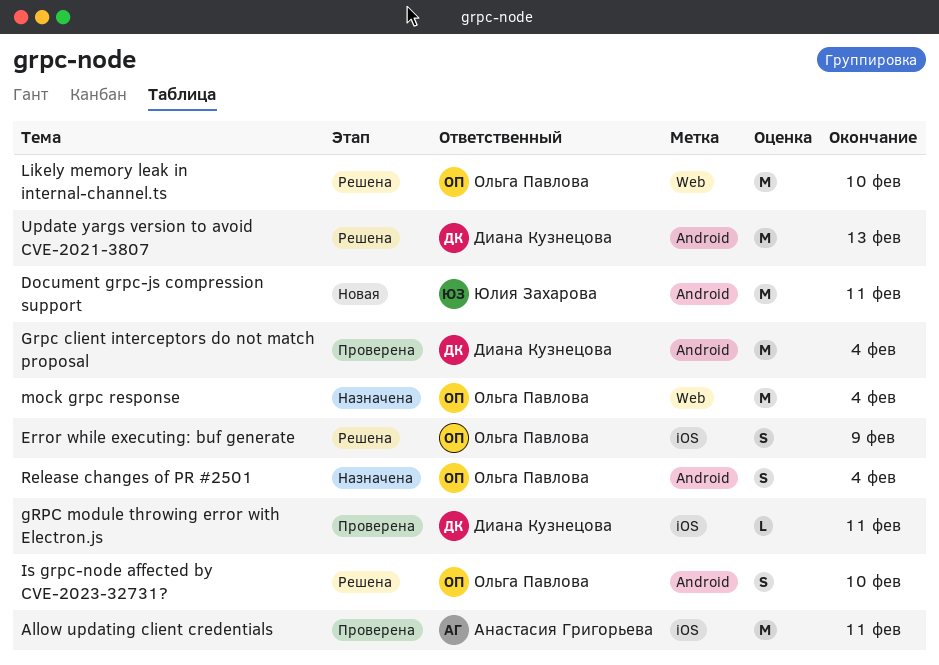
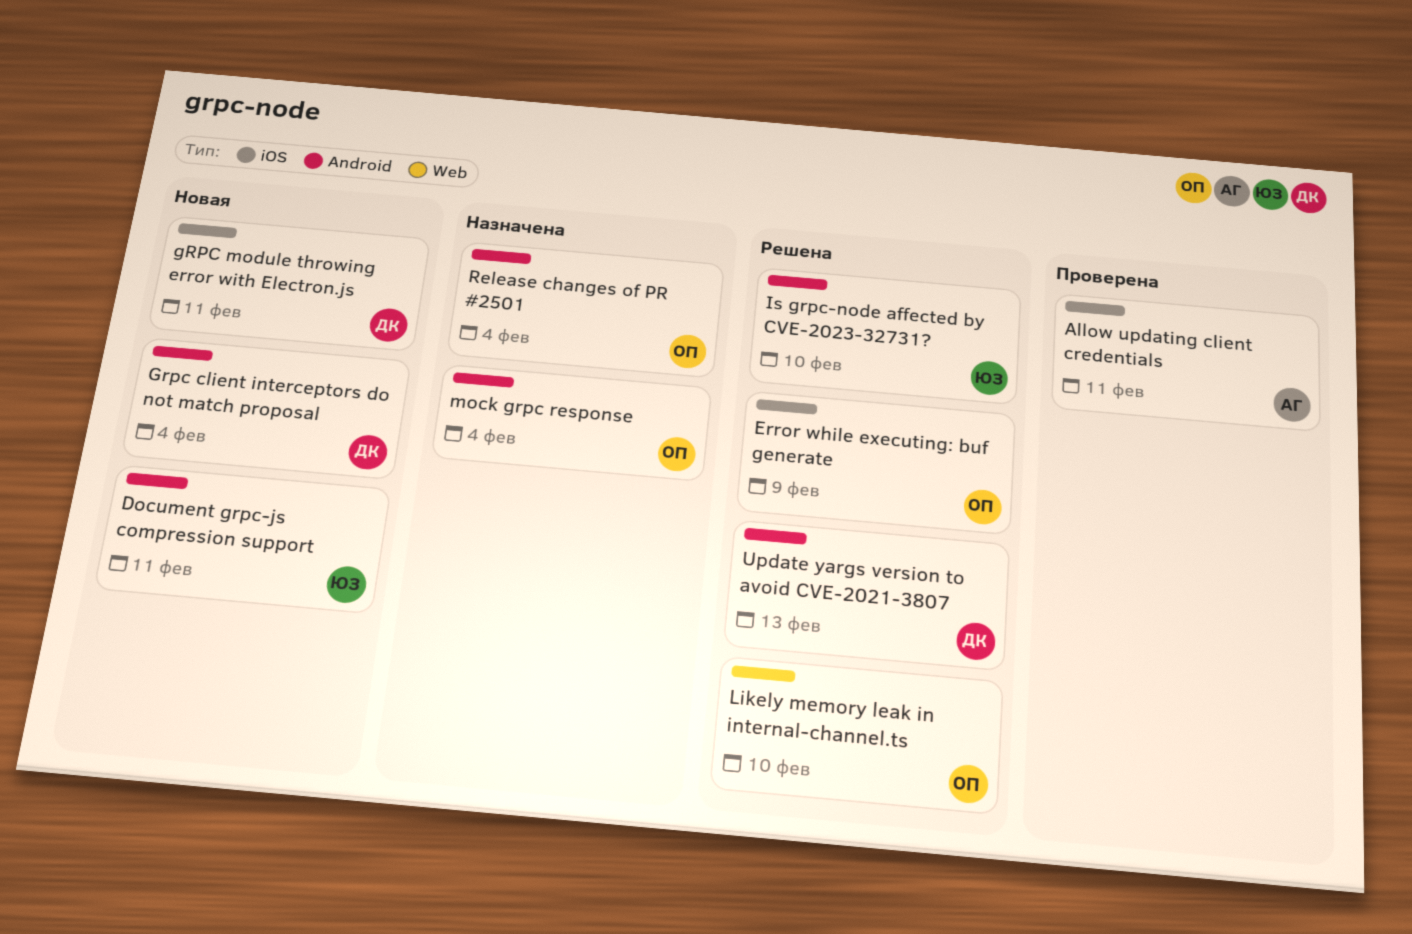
Grpc client interceptors do not match proposal, status: Проверена -> Новая
gRPC module throwing error with Electron.js, status: Проверена -> Новая
Is grpc-node affected by CVE-2023-32731?, owner: Ольга Павлова -> Юлия Захарова
mock grpc response, label: Web -> Android

